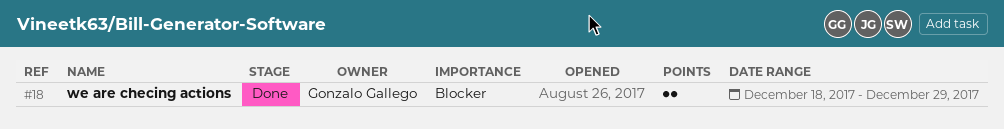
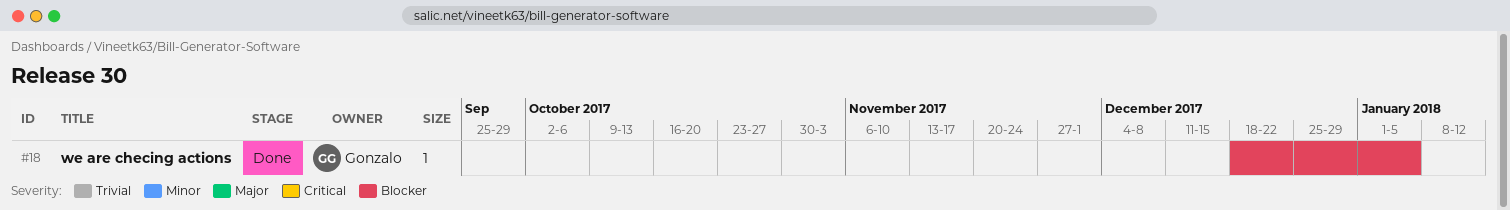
#18, estimate: 2 -> 1
#18, due: Dec 29 -> Jan 5

